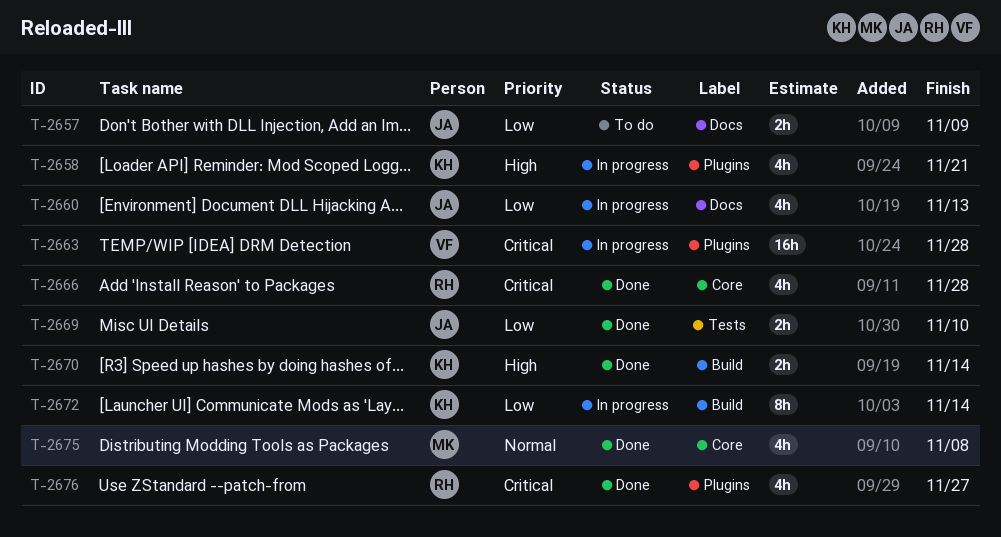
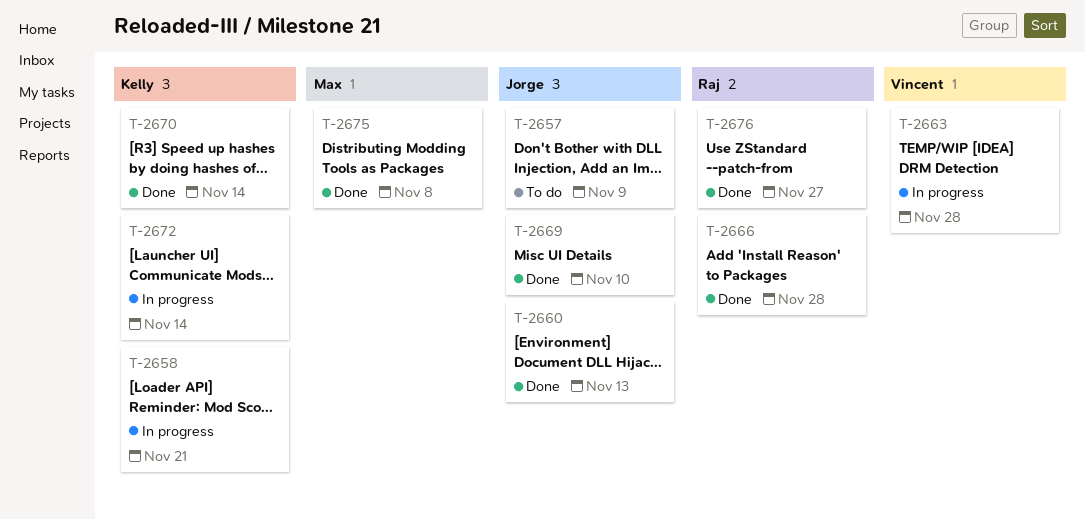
T-2660, status: In progress -> Done

